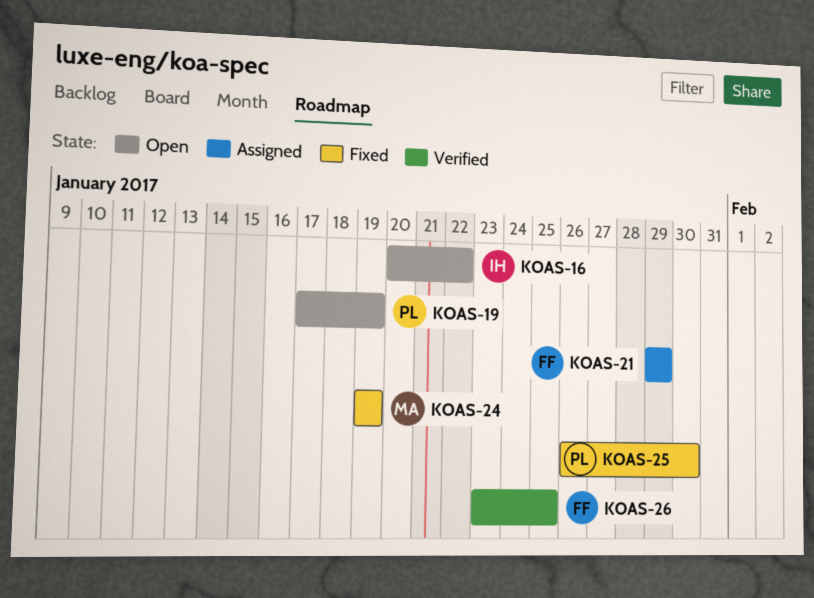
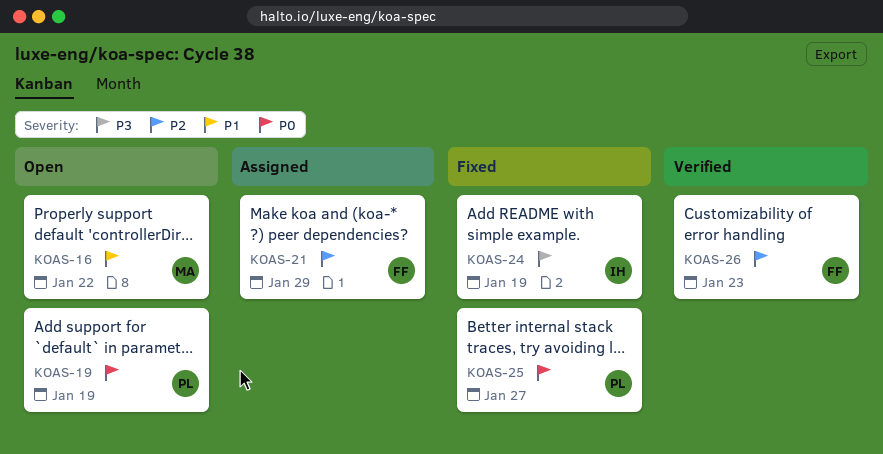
KOAS-16, owner: IH -> MA
KOAS-24, owner: MA -> IH
KOAS-25, due: Jan 30 -> Jan 27
KOAS-26, due: Jan 25 -> Jan 23

